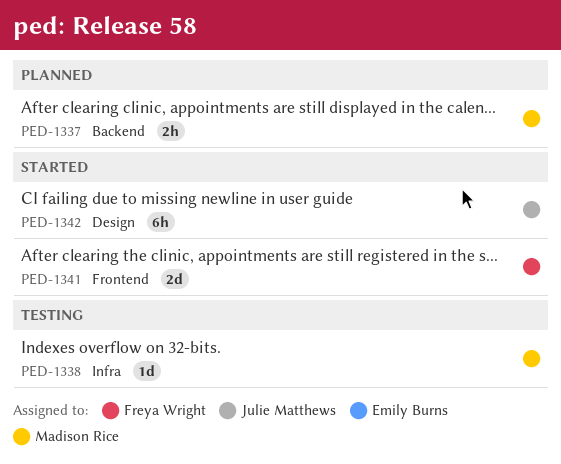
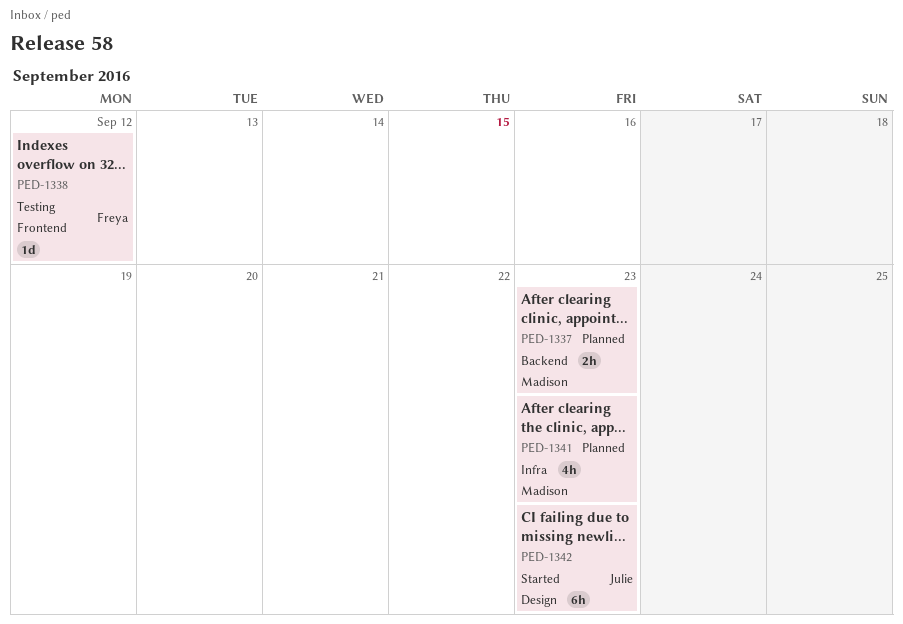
PED-1338, owner: Madison Rice -> Freya Wright
PED-1338, label: Infra -> Frontend
PED-1341, status: Started -> Planned
PED-1341, owner: Freya Wright -> Madison Rice
PED-1341, label: Frontend -> Infra
PED-1341, estimate: 2d -> 4h

